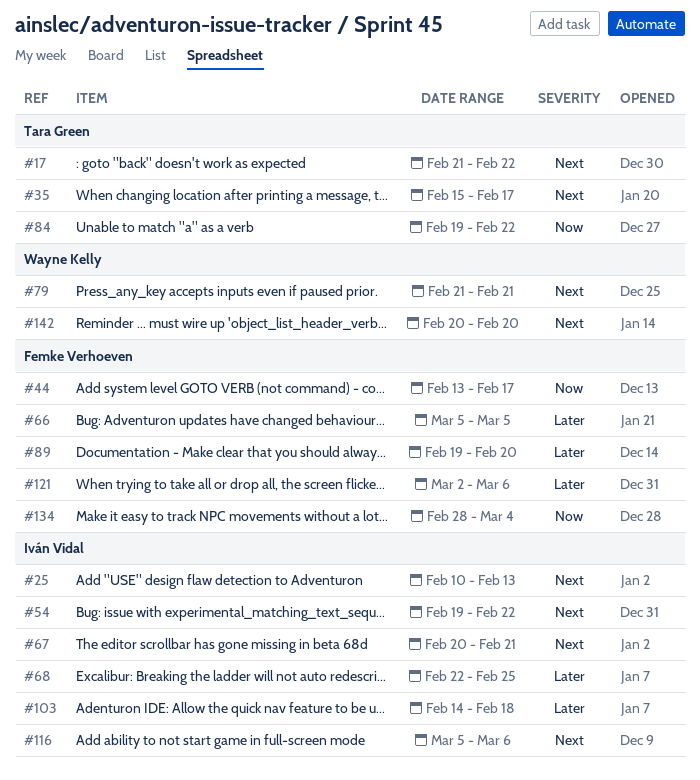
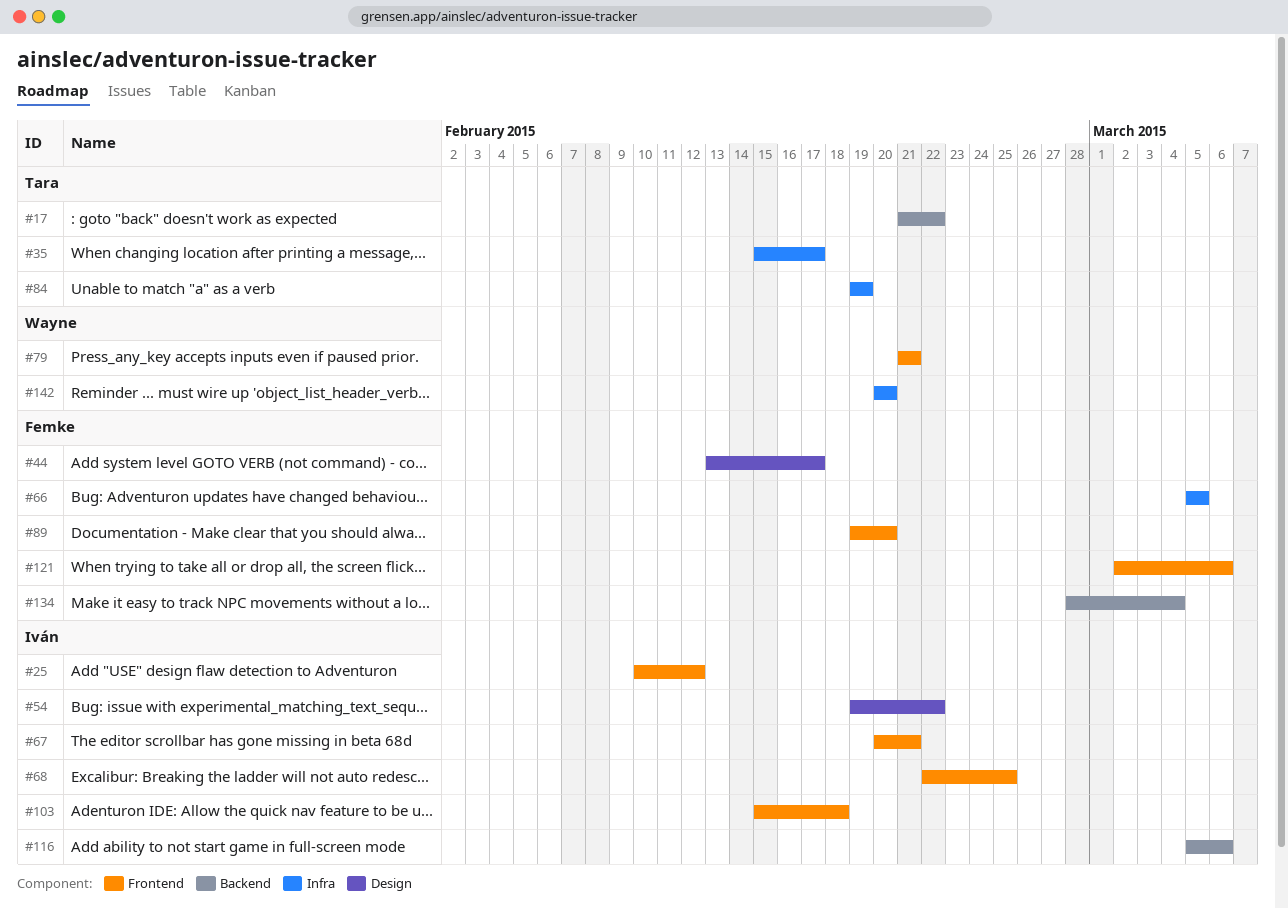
#25, due: Feb 13 -> Feb 12
#84, due: Feb 22 -> Feb 19
#103, start: Feb 14 -> Feb 15

